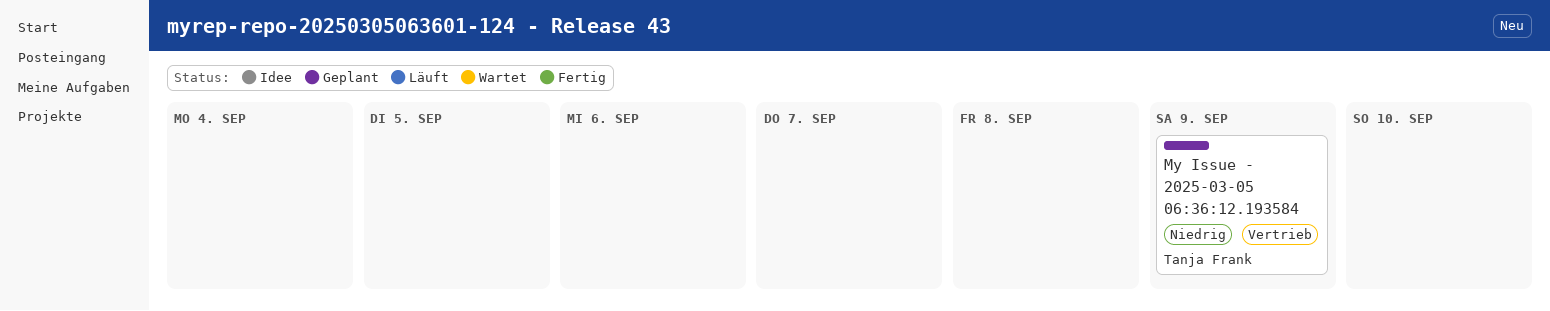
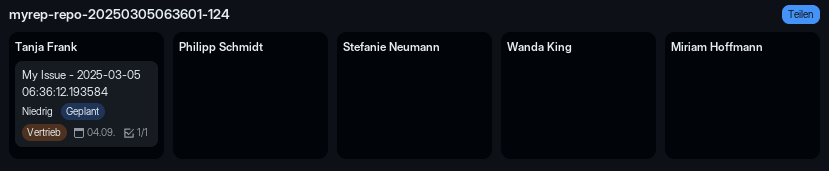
My Issue - 2025-03-05 06:36:12.193584, due: Sep 9 -> Sep 4

